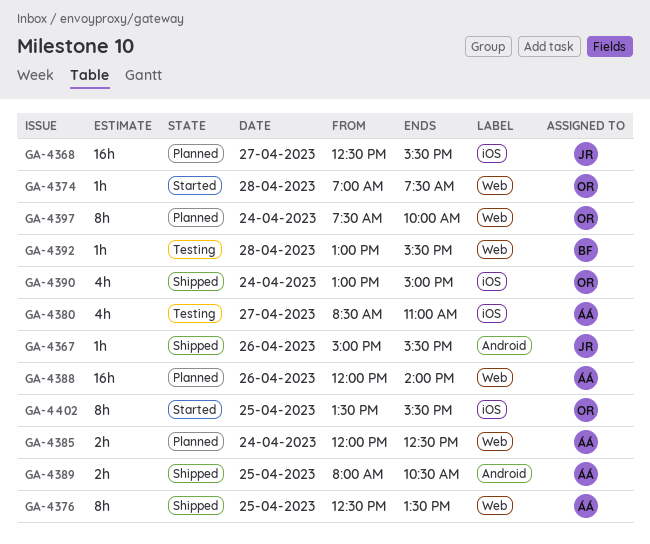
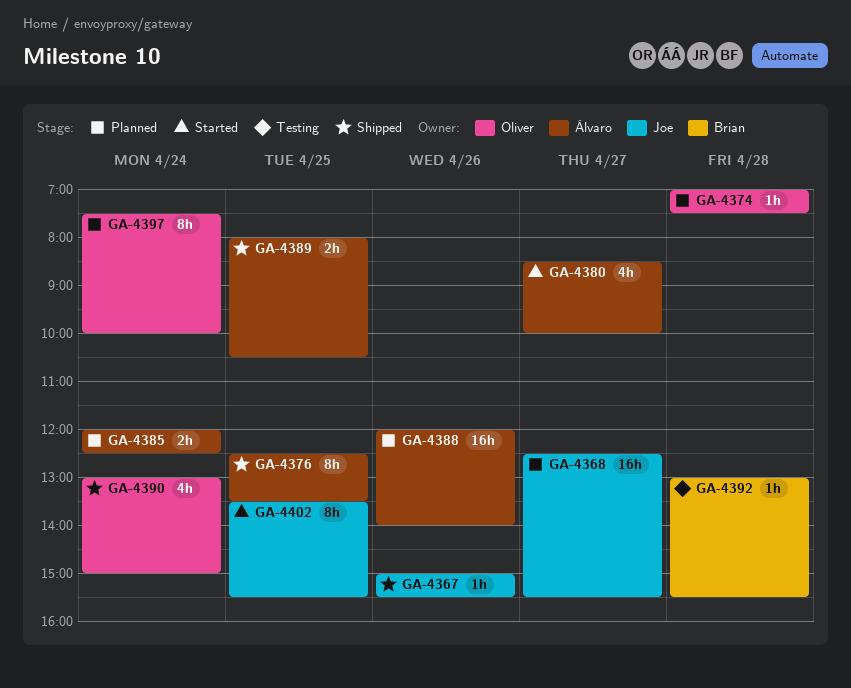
GA-4374, status: Started -> Planned
GA-4380, status: Testing -> Started
GA-4380, ends: 11:00 -> 10:00
GA-4402, owner: Oliver -> Joe

